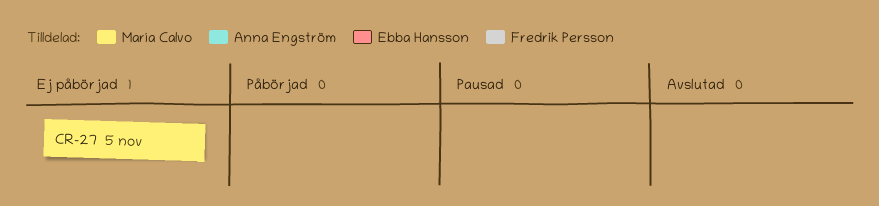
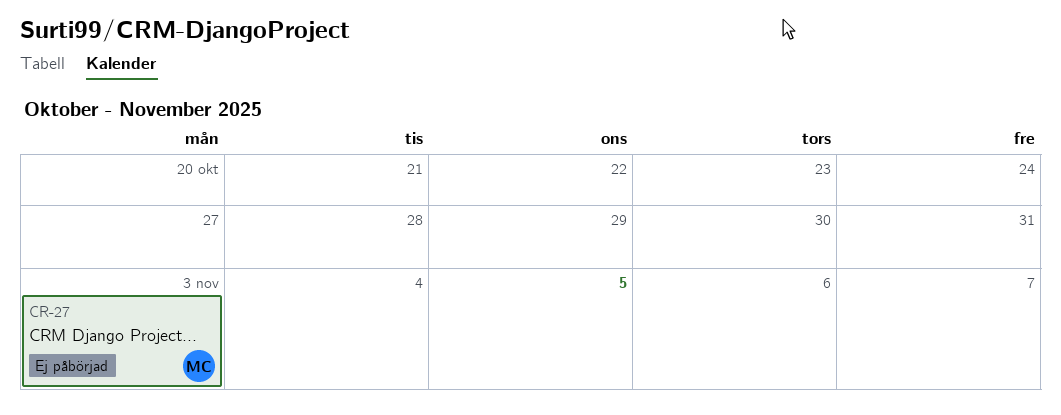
CR-27, due: Nov 5 -> Nov 3

